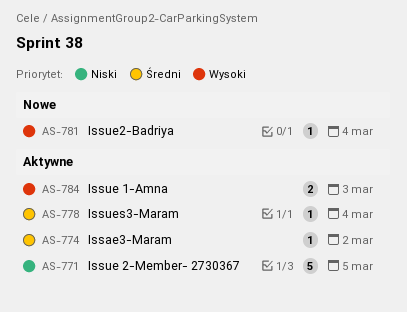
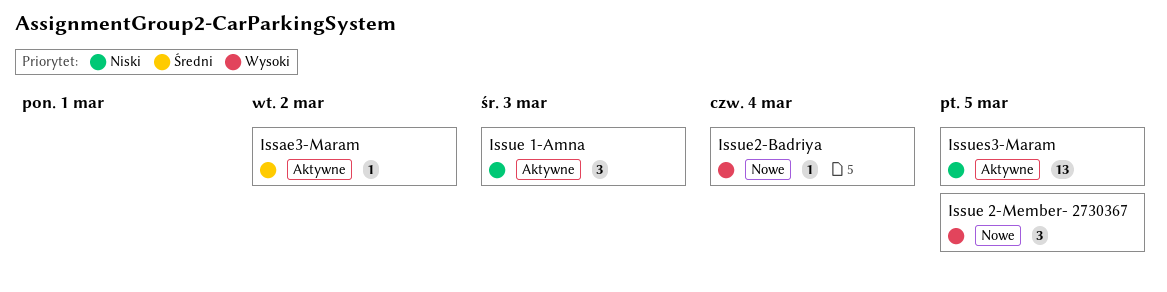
Issue 1-Amna, priority: Wysoki -> Niski
Issue 1-Amna, estimate: 2 -> 3
Issue 2-Member- 2730367, status: Aktywne -> Nowe
Issue 2-Member- 2730367, priority: Niski -> Wysoki
Issue 2-Member- 2730367, estimate: 5 -> 3
Issues3-Maram, priority: Średni -> Niski
Issues3-Maram, estimate: 1 -> 13
Issues3-Maram, due: Mar 4 -> Mar 5

